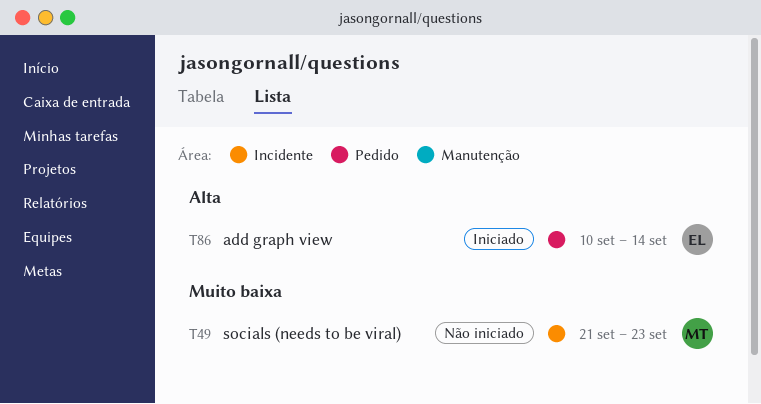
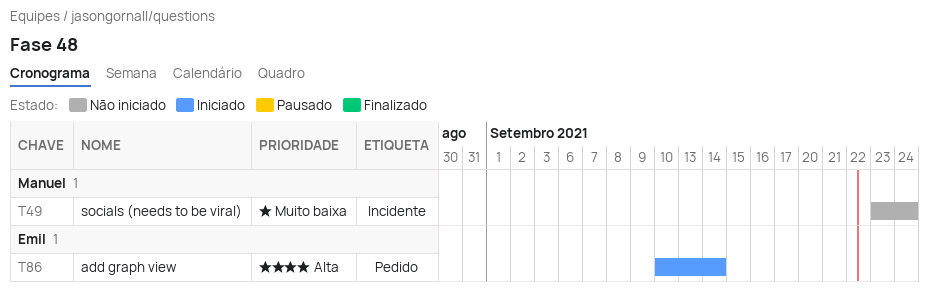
T49, start: Sep 21 -> Sep 23
T49, due: Sep 23 -> Sep 24

